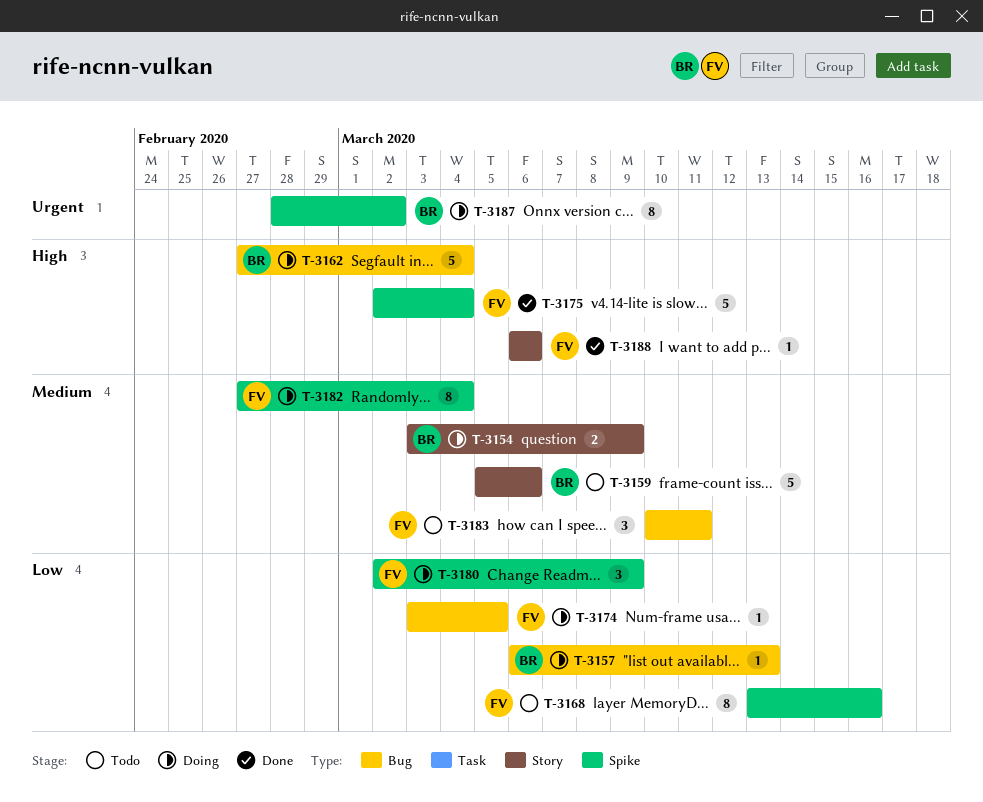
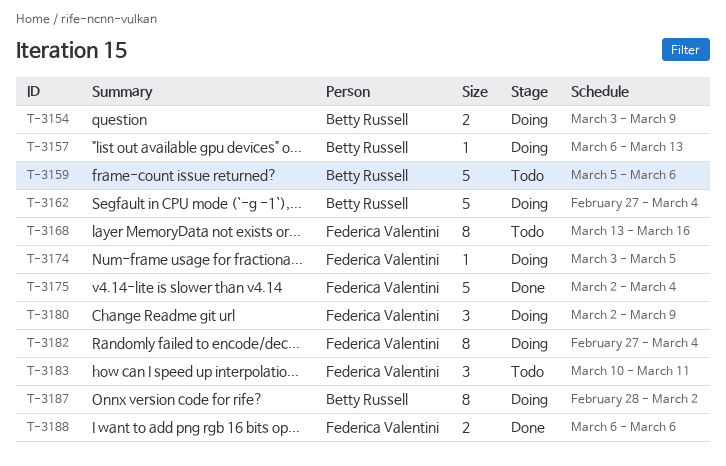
T-3188, estimate: 1 -> 2

